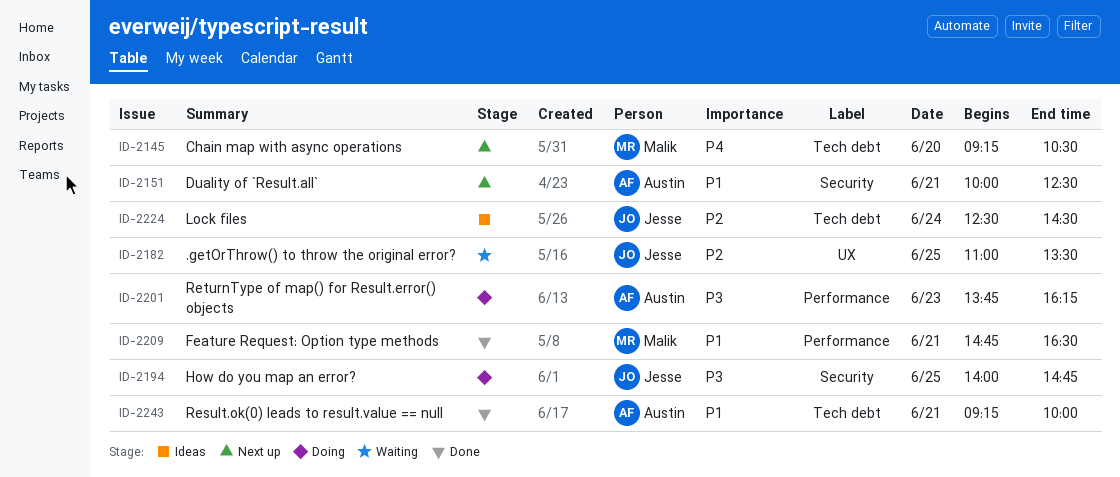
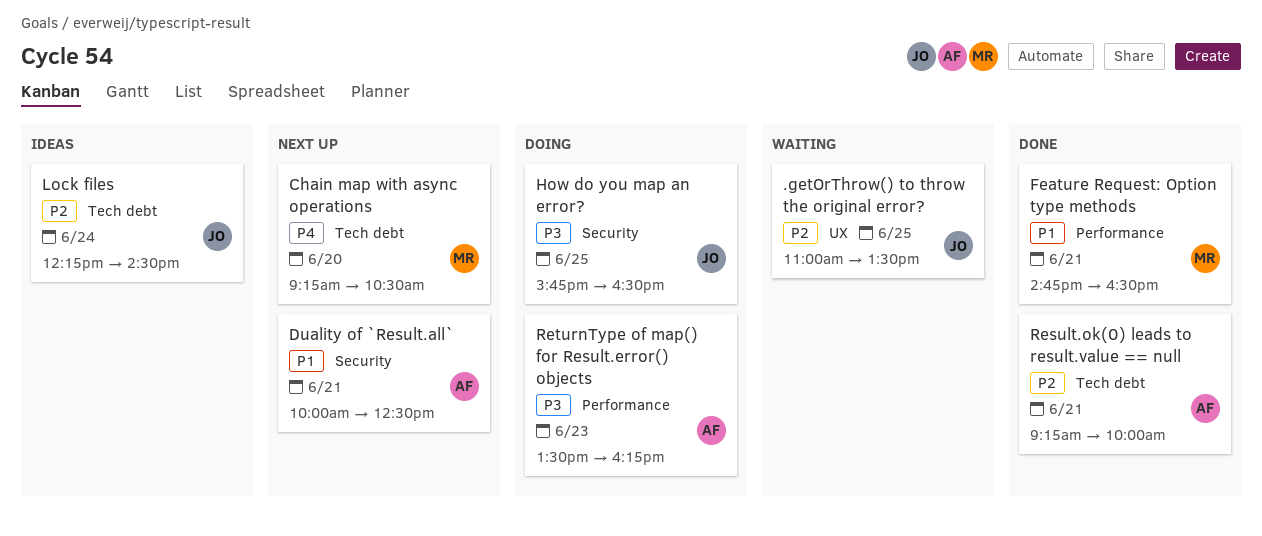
How do you map an error?, begins: 14:00 -> 15:45
How do you map an error?, ends: 14:45 -> 16:30
Lock files, begins: 12:30 -> 12:15
Result.ok(0) leads to result.value == null, priority: P1 -> P2
ReturnType of map() for Result.error() objects, begins: 13:45 -> 13:30

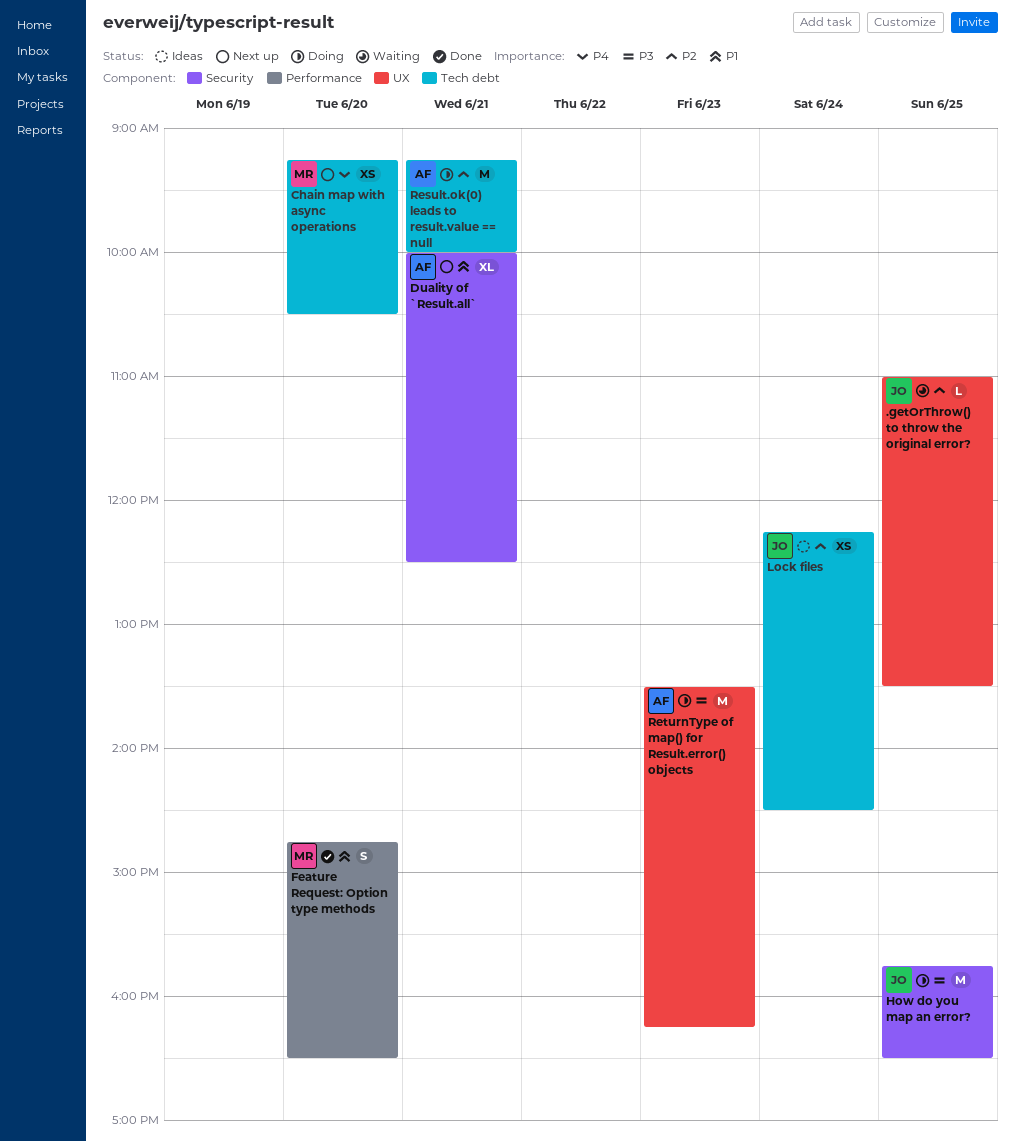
Feature Request: Option type methods, day: Jun 21 -> Jun 20
Result.ok(0) leads to result.value == null, status: Done -> Doing
ReturnType of map() for Result.error() objects, label: Performance -> UX

